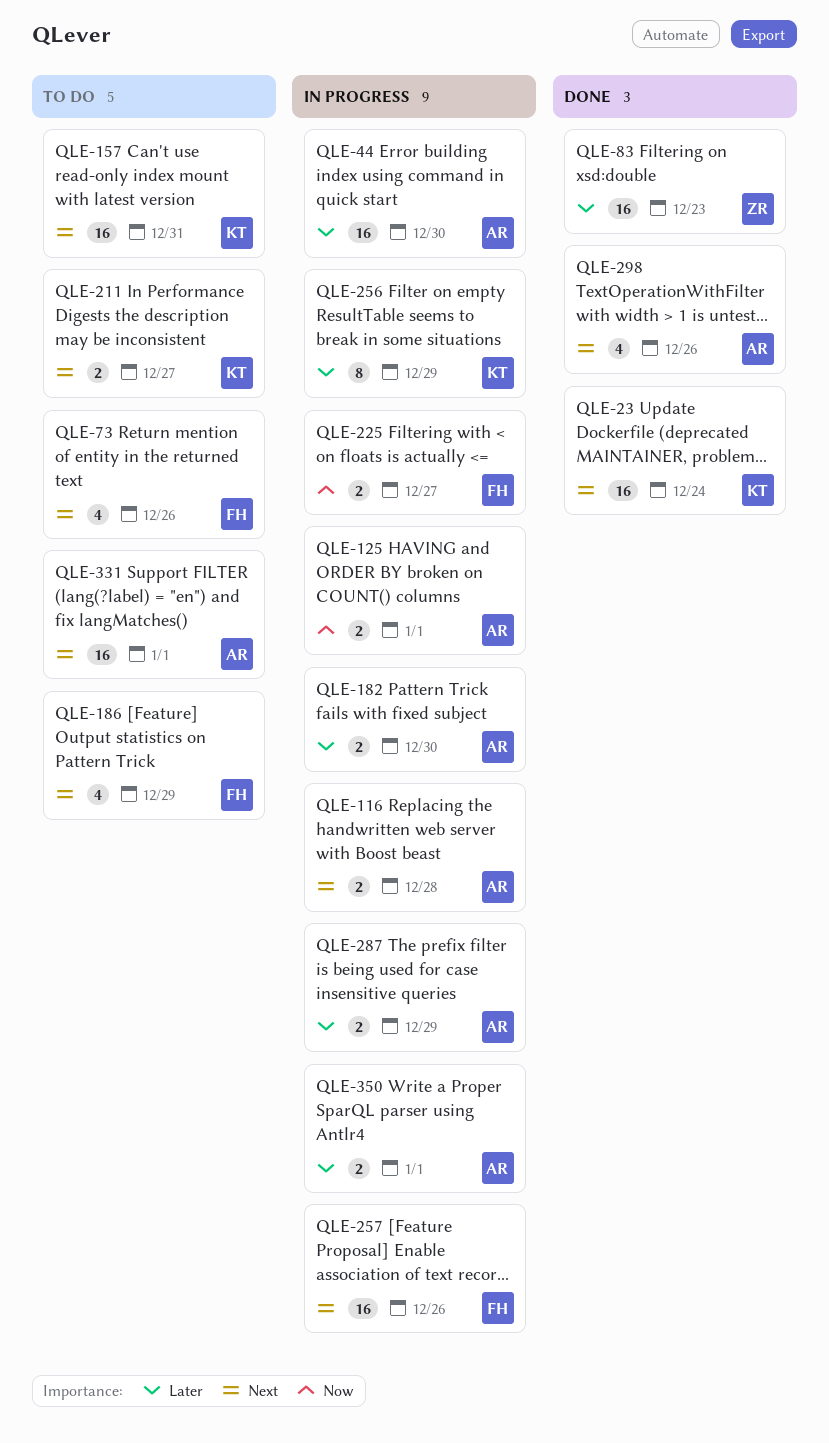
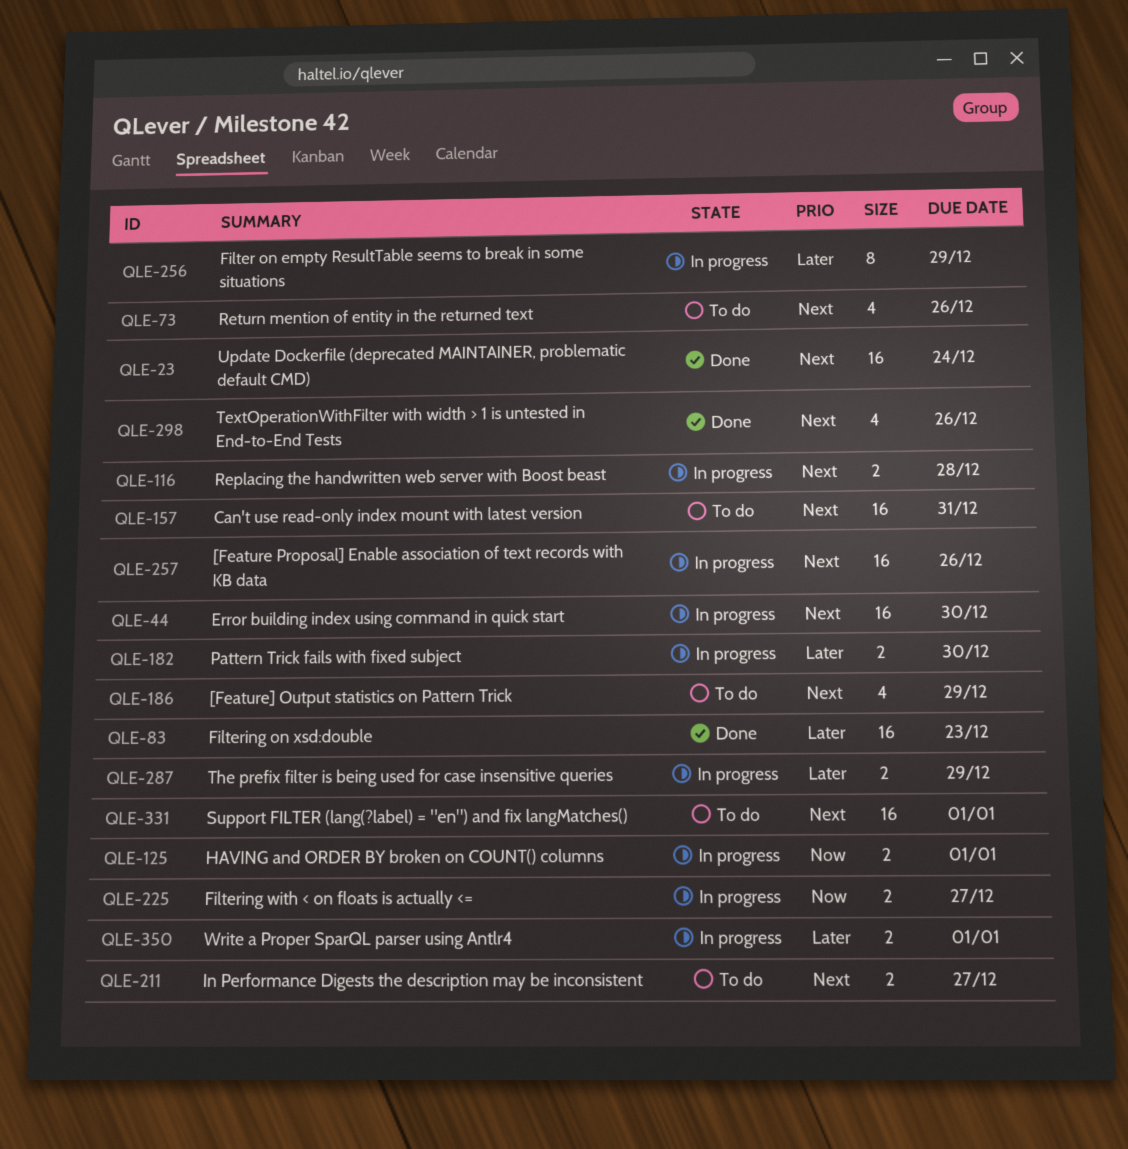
QLE-44, priority: Later -> Next

